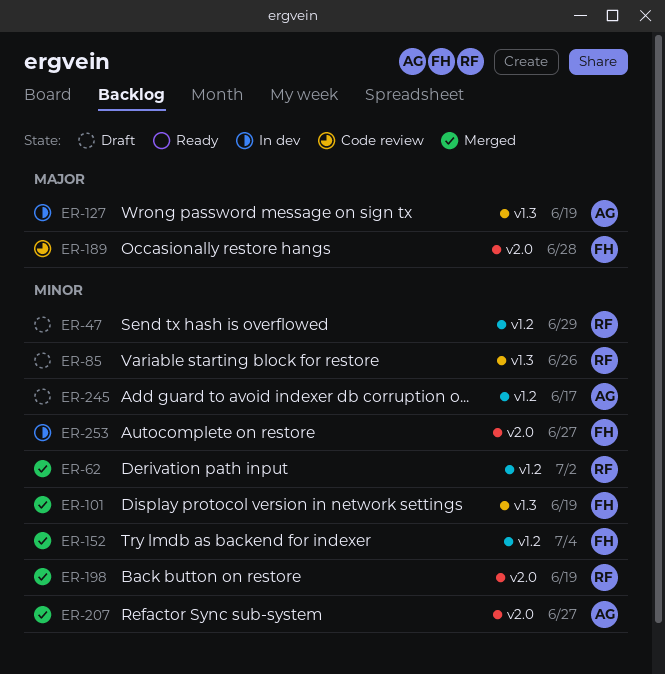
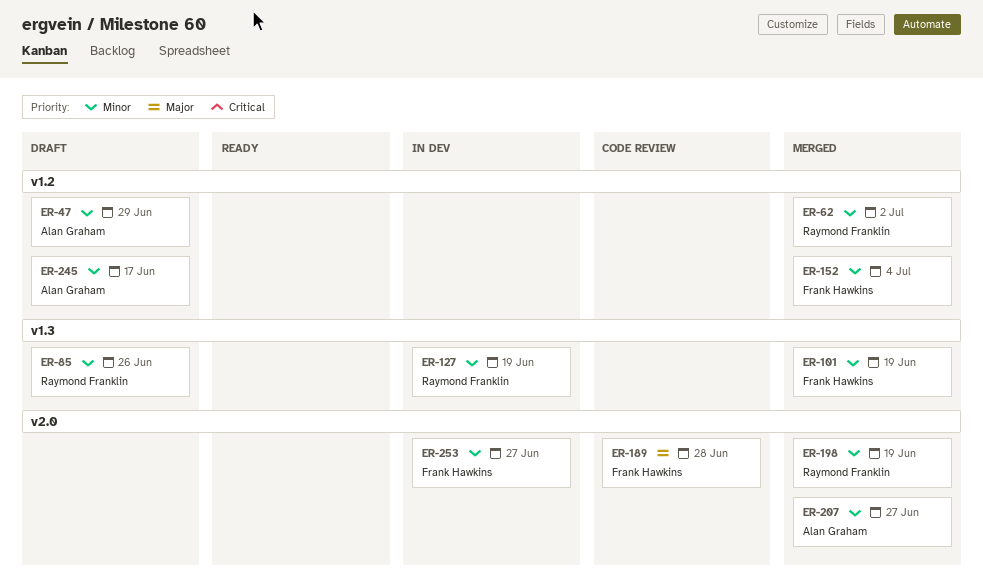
ER-47, owner: Raymond Franklin -> Alan Graham
ER-127, owner: Alan Graham -> Raymond Franklin
ER-127, priority: Major -> Minor

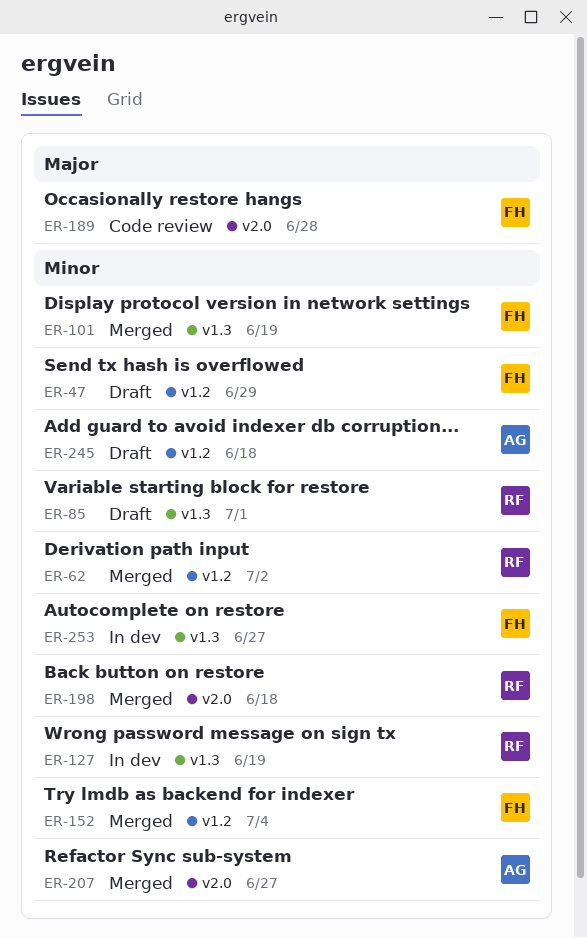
ER-47, owner: Alan Graham -> Frank Hawkins
ER-85, due: Jun 26 -> Jul 1
ER-198, due: Jun 19 -> Jun 18
ER-245, due: Jun 17 -> Jun 18
ER-253, label: v2.0 -> v1.3

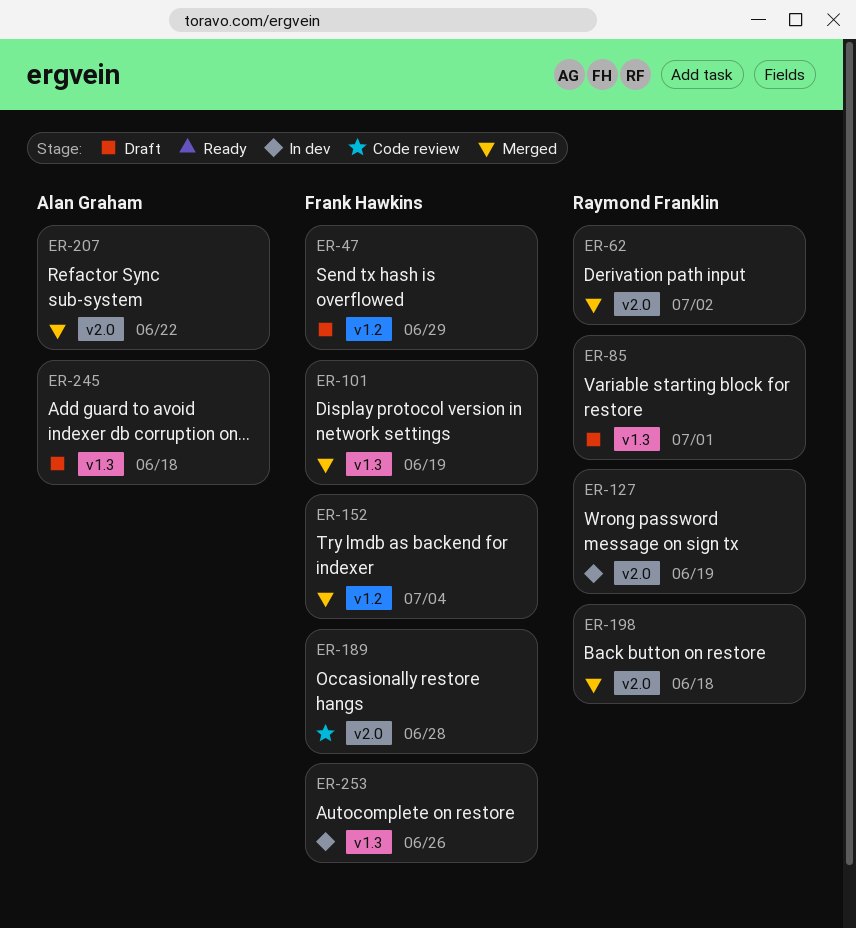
ER-62, label: v1.2 -> v2.0
ER-127, label: v1.3 -> v2.0
ER-207, due: Jun 27 -> Jun 22
ER-245, label: v1.2 -> v1.3
ER-253, due: Jun 27 -> Jun 26

